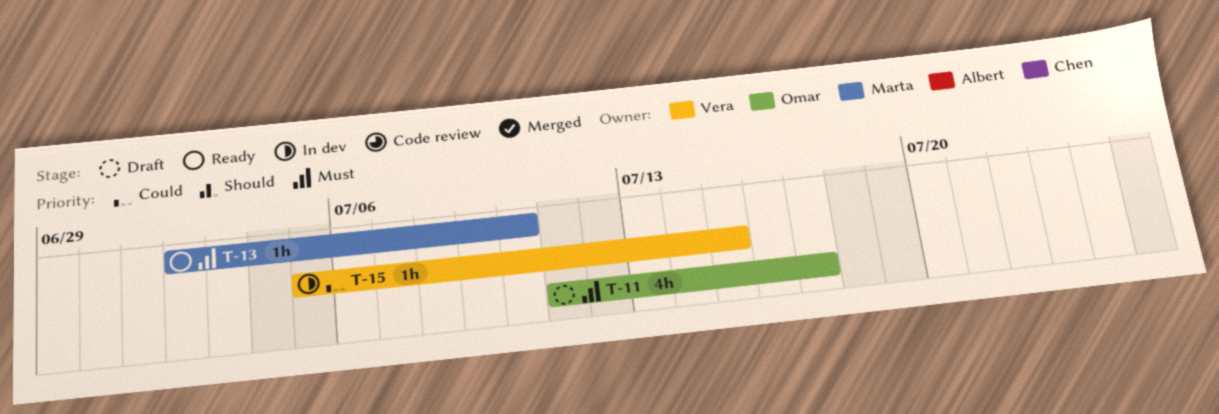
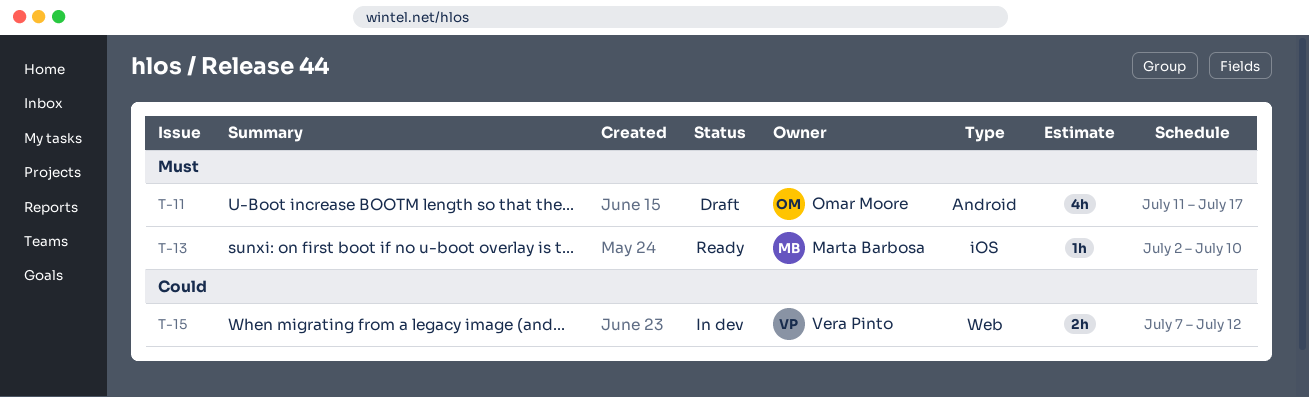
T-15, estimate: 1h -> 2h
T-15, start: Jul 5 -> Jul 7
T-15, due: Jul 15 -> Jul 12

